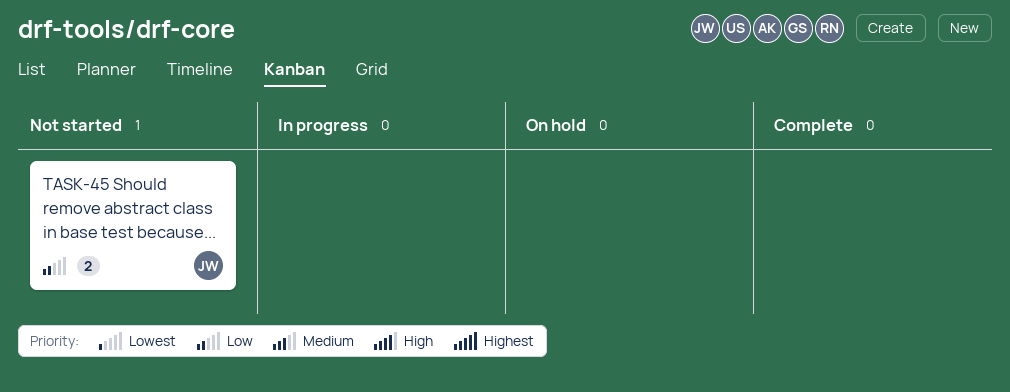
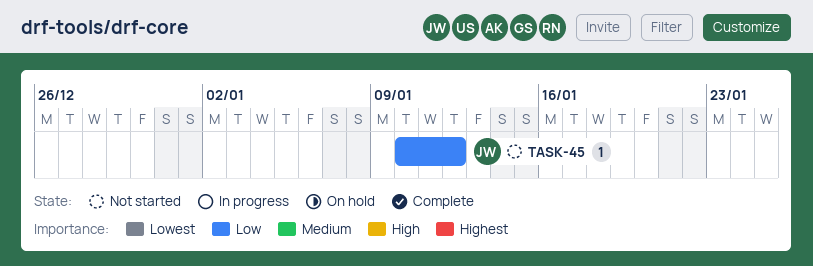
TASK-45, estimate: 2 -> 1

